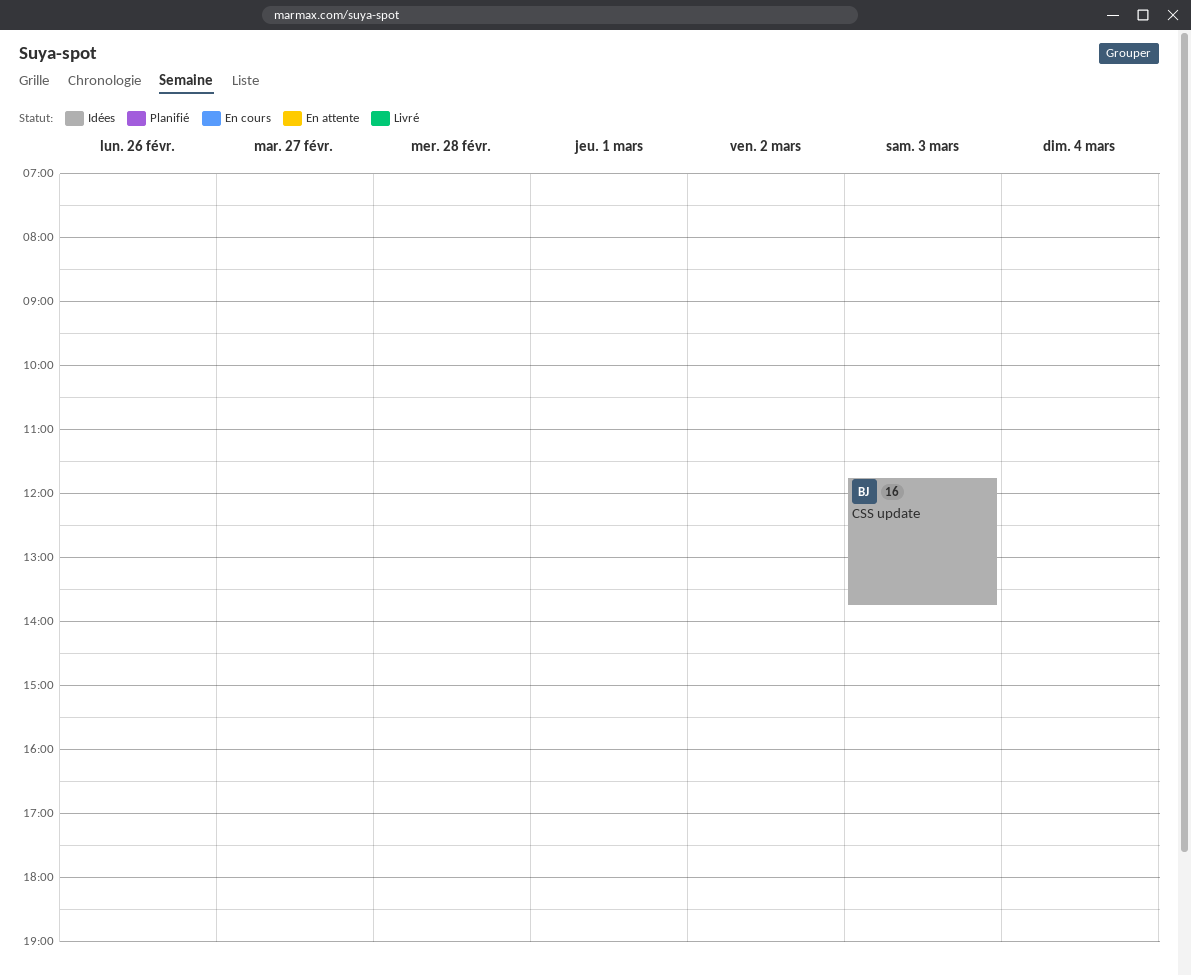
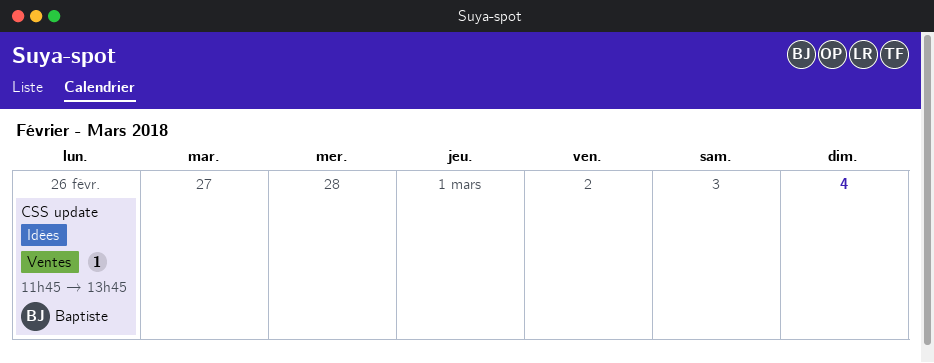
CSS update, estimate: 16 -> 1
CSS update, day: Mar 3 -> Feb 26

